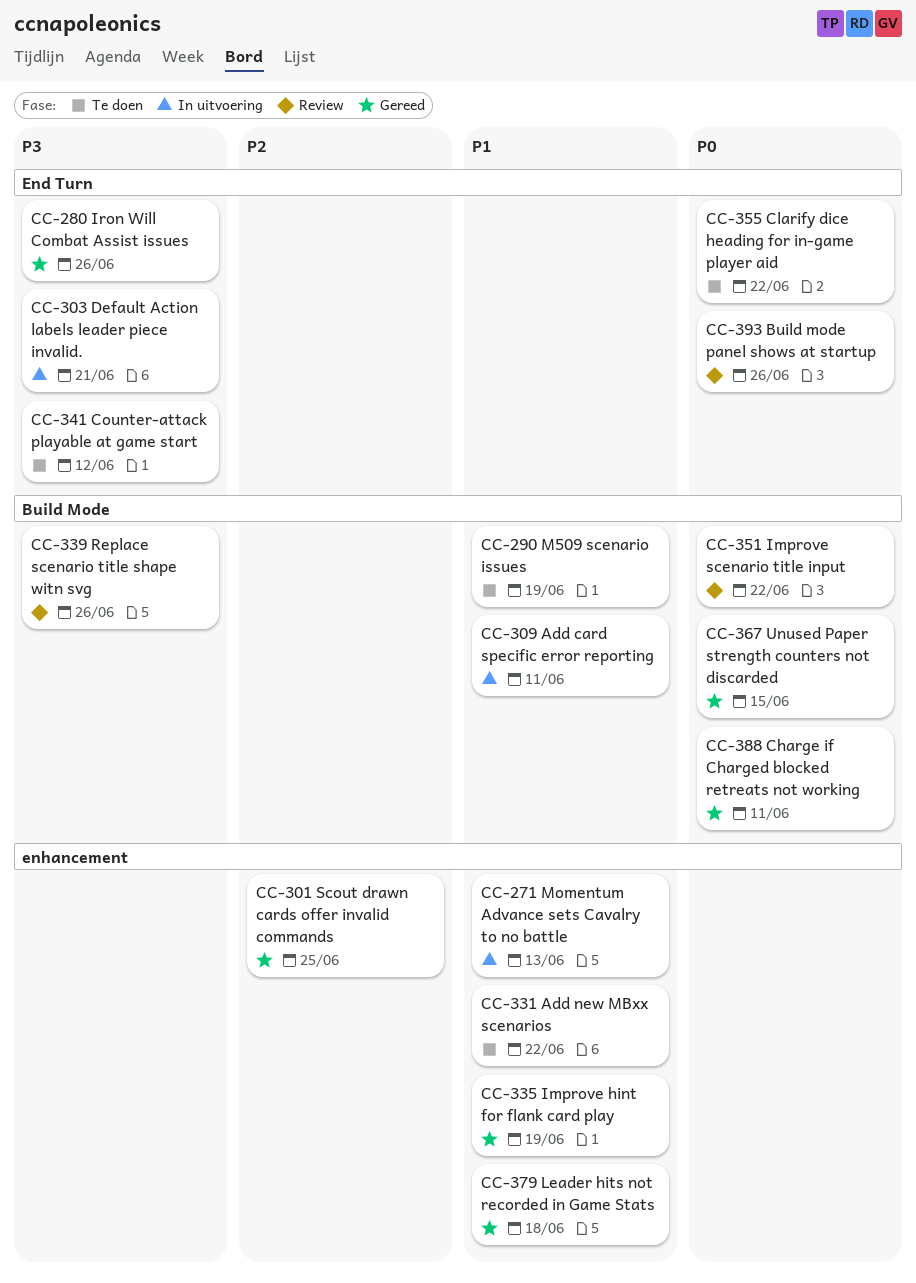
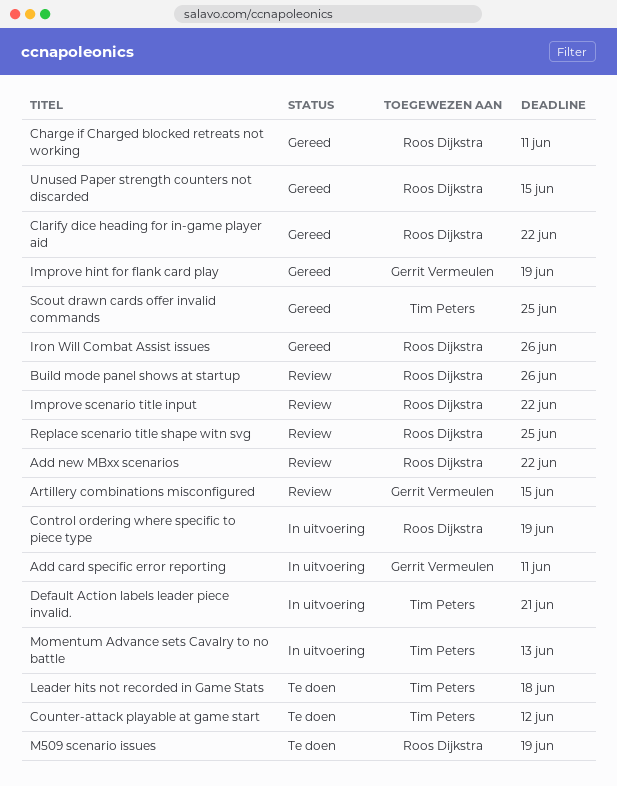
Add new MBxx scenarios, status: Te doen -> Review
Artillery combinations misconfigured: none -> present
Clarify dice heading for in-game player aid, status: Te doen -> Gereed
Control ordering where specific to piece type: none -> present
Leader hits not recorded in Game Stats, status: Gereed -> Te doen
Replace scenario title shape witn svg, due: Jun 26 -> Jun 25

